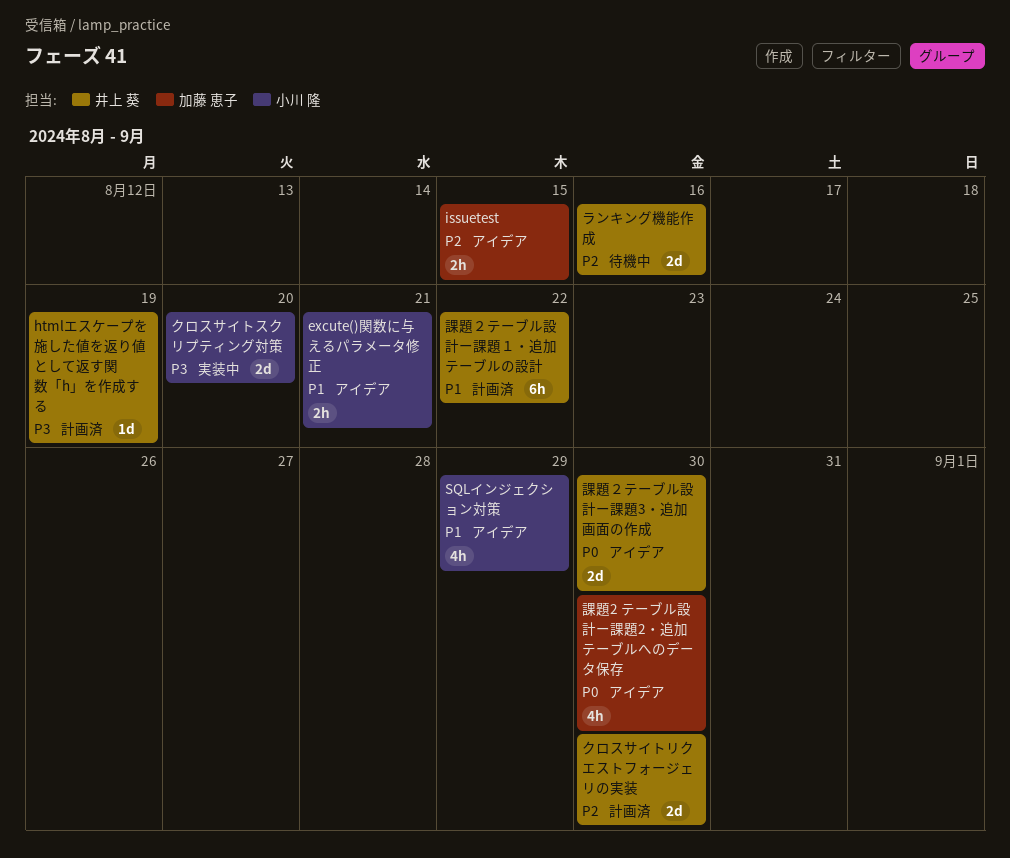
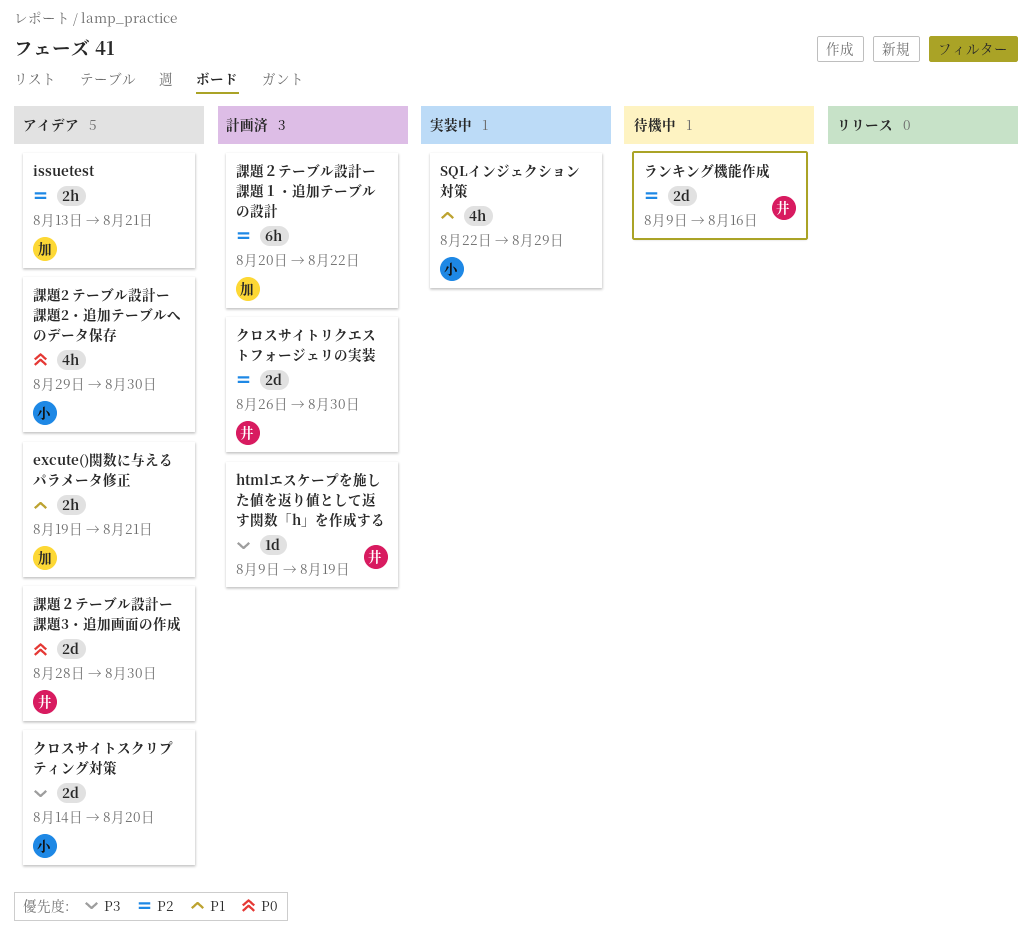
excute()関数に与えるパラメータ修正, owner: 小川 隆 -> 加藤 恵子
issuetest, due: Aug 15 -> Aug 21
SQLインジェクション対策, status: アイデア -> 実装中
クロスサイトスクリプティング対策, status: 実装中 -> アイデア
課題2 テーブル設計ー課題2・追加テーブルへのデータ保存, owner: 加藤 恵子 -> 小川 隆
課題２テーブル設計ー課題１・追加テーブルの設計, owner: 井上 葵 -> 加藤 恵子
課題２テーブル設計ー課題１・追加テーブルの設計, priority: P1 -> P2

